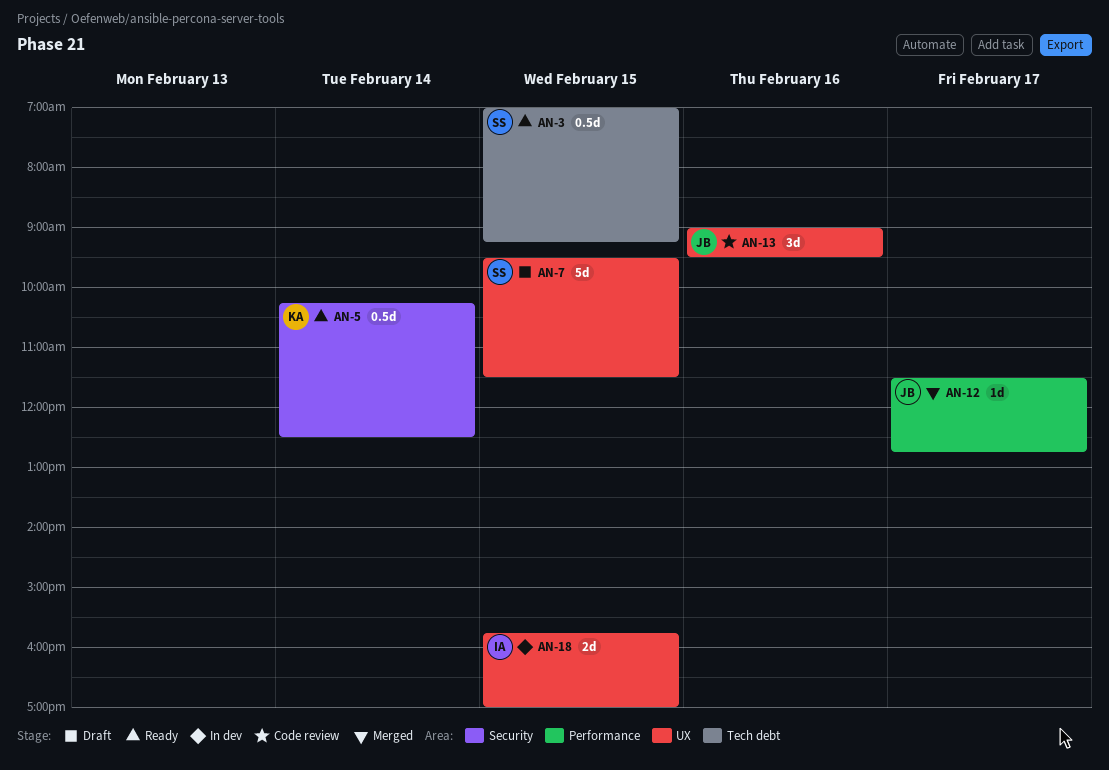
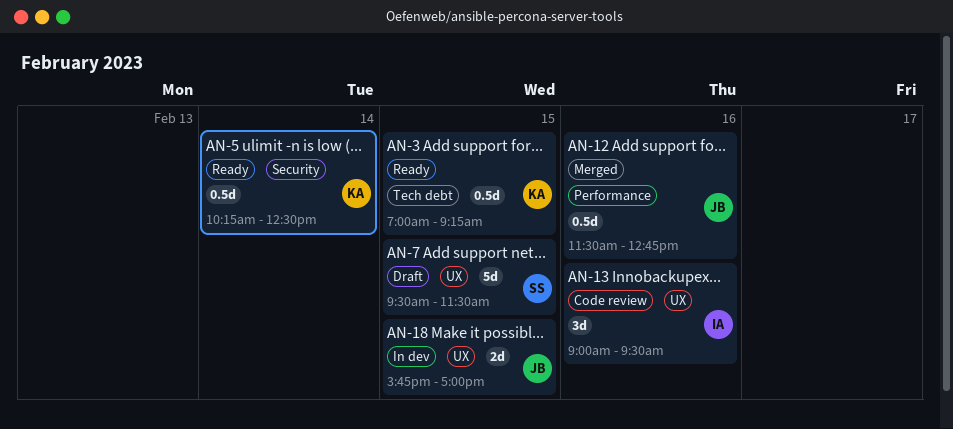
AN-3, owner: SS -> KA
AN-12, estimate: 1d -> 0.5d
AN-12, day: Feb 17 -> Feb 16
AN-13, owner: JB -> IA
AN-18, owner: IA -> JB

